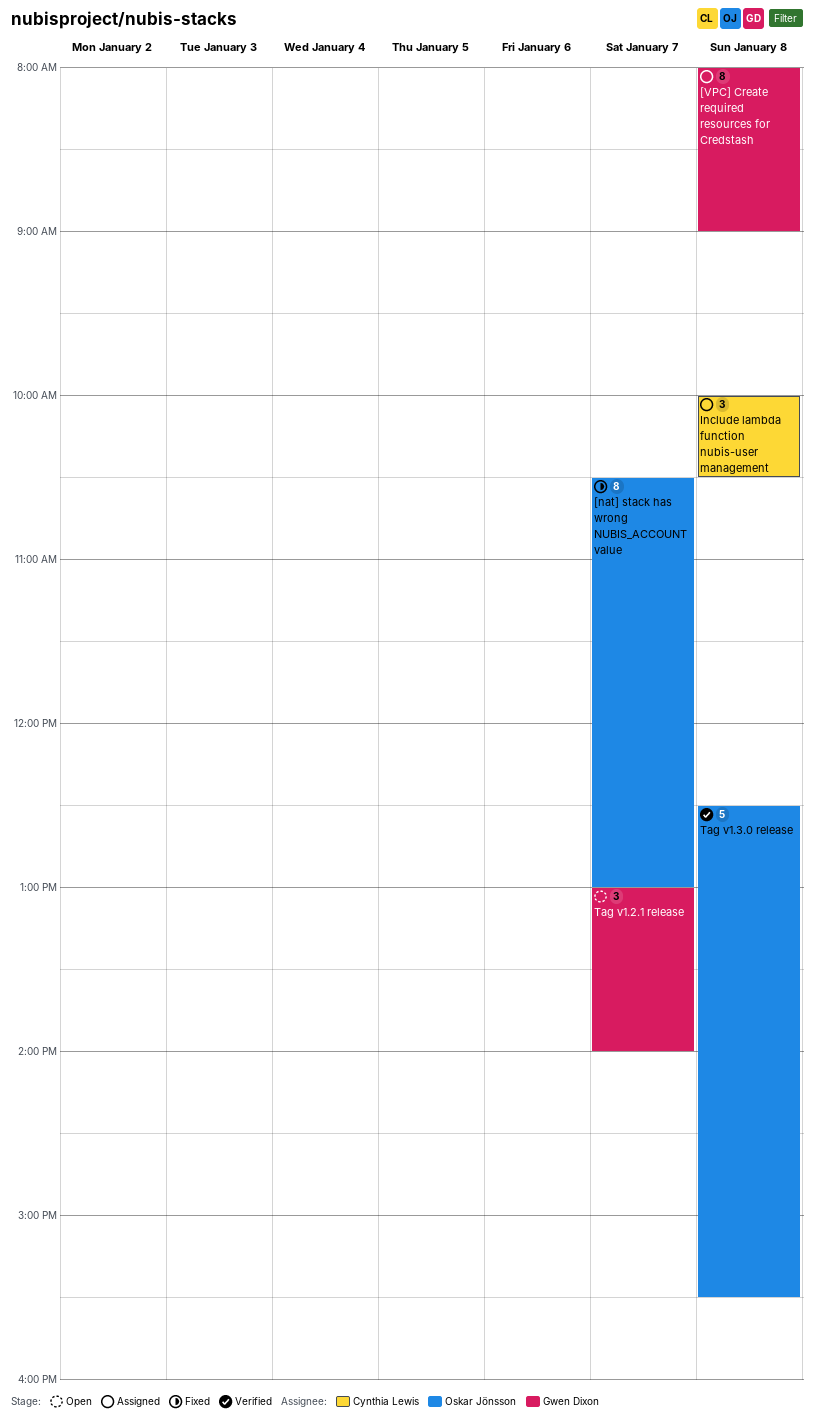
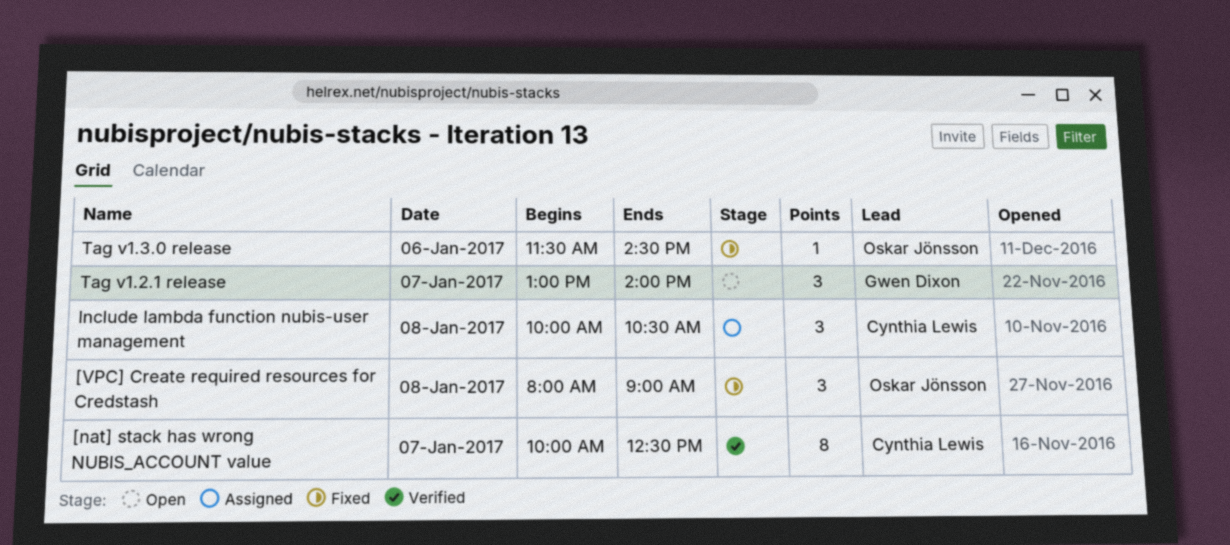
[nat] stack has wrong NUBIS_ACCOUNT value, status: Fixed -> Verified
[nat] stack has wrong NUBIS_ACCOUNT value, owner: Oskar Jönsson -> Cynthia Lewis
[nat] stack has wrong NUBIS_ACCOUNT value, begins: 10:30 -> 10:00
[nat] stack has wrong NUBIS_ACCOUNT value, ends: 13:00 -> 12:30
[VPC] Create required resources for Credstash, status: Assigned -> Fixed
[VPC] Create required resources for Credstash, owner: Gwen Dixon -> Oskar Jönsson
[VPC] Create required resources for Credstash, estimate: 8 -> 3
Tag v1.3.0 release, status: Verified -> Fixed
Tag v1.3.0 release, estimate: 5 -> 1
Tag v1.3.0 release, day: Jan 8 -> Jan 6
Tag v1.3.0 release, begins: 12:30 -> 11:30
Tag v1.3.0 release, ends: 15:30 -> 14:30

